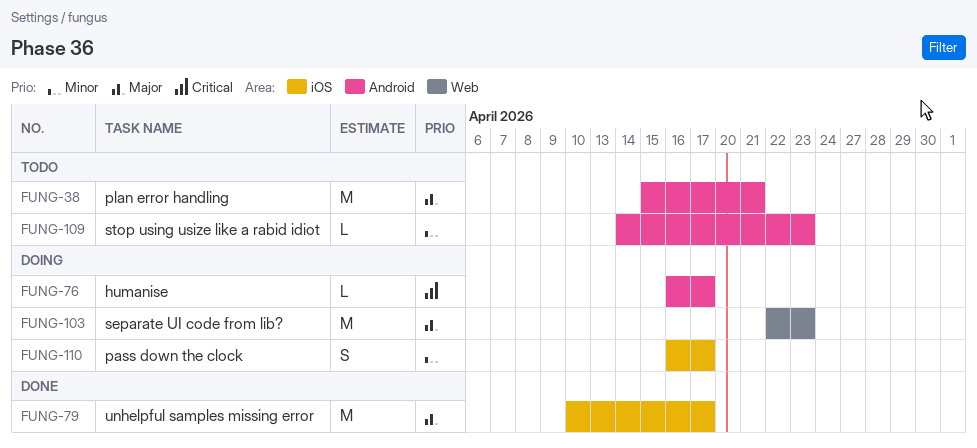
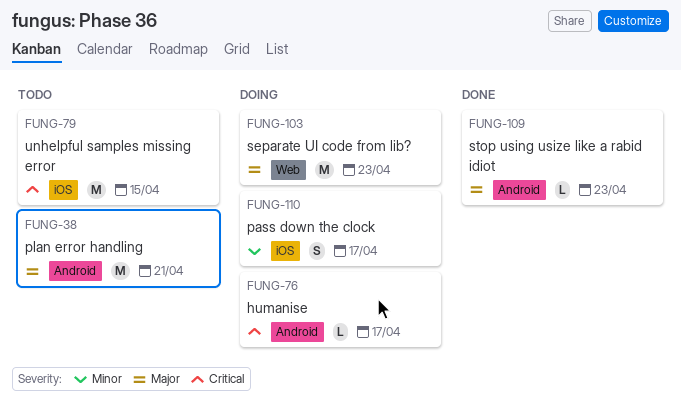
FUNG-79, status: Done -> Todo
FUNG-79, priority: Major -> Critical
FUNG-79, due: Apr 17 -> Apr 15
FUNG-109, status: Todo -> Done
FUNG-109, priority: Minor -> Major

